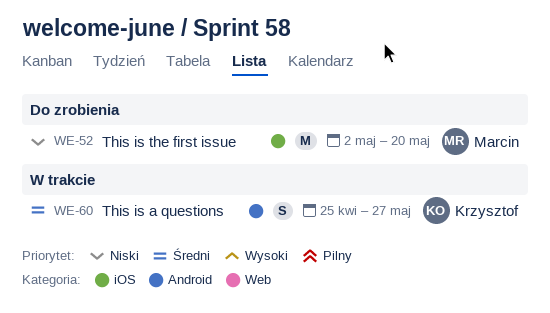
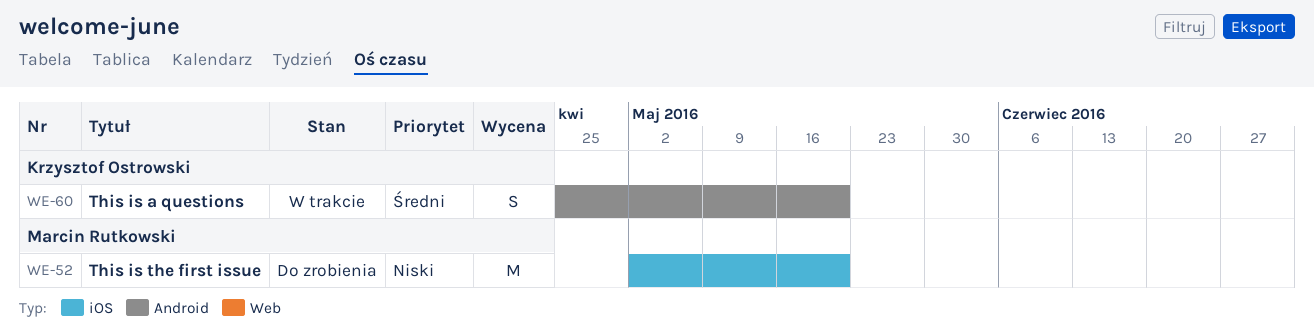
WE-60, due: May 27 -> May 20

